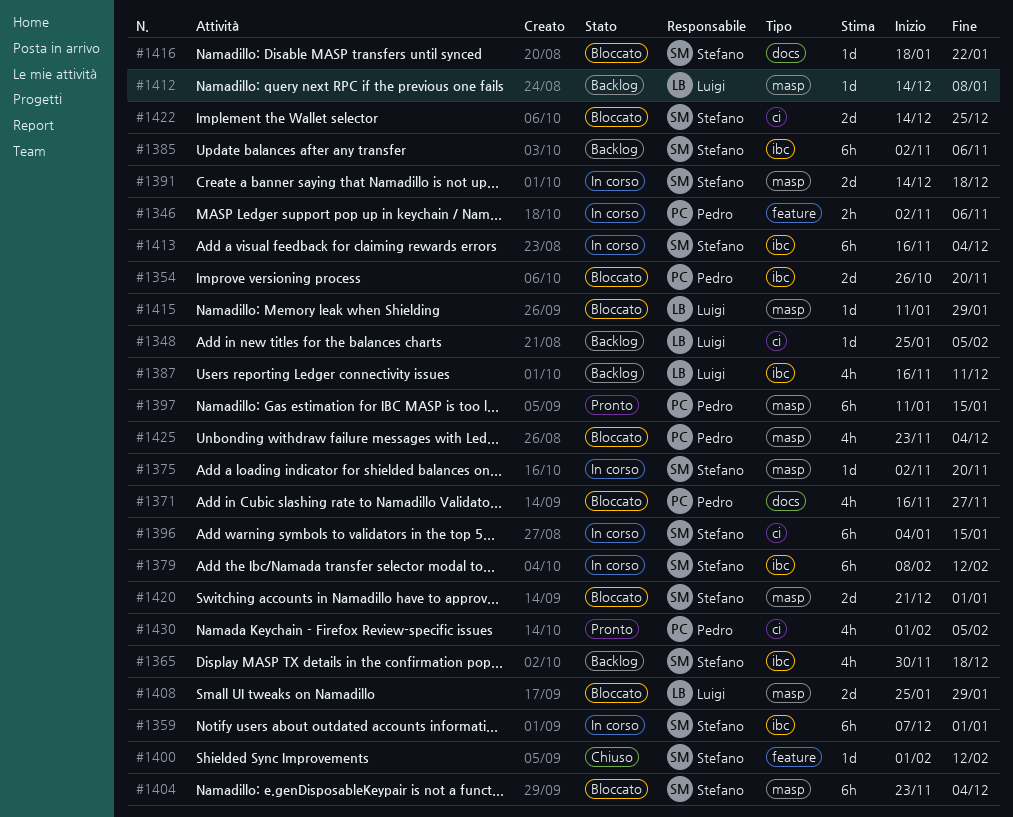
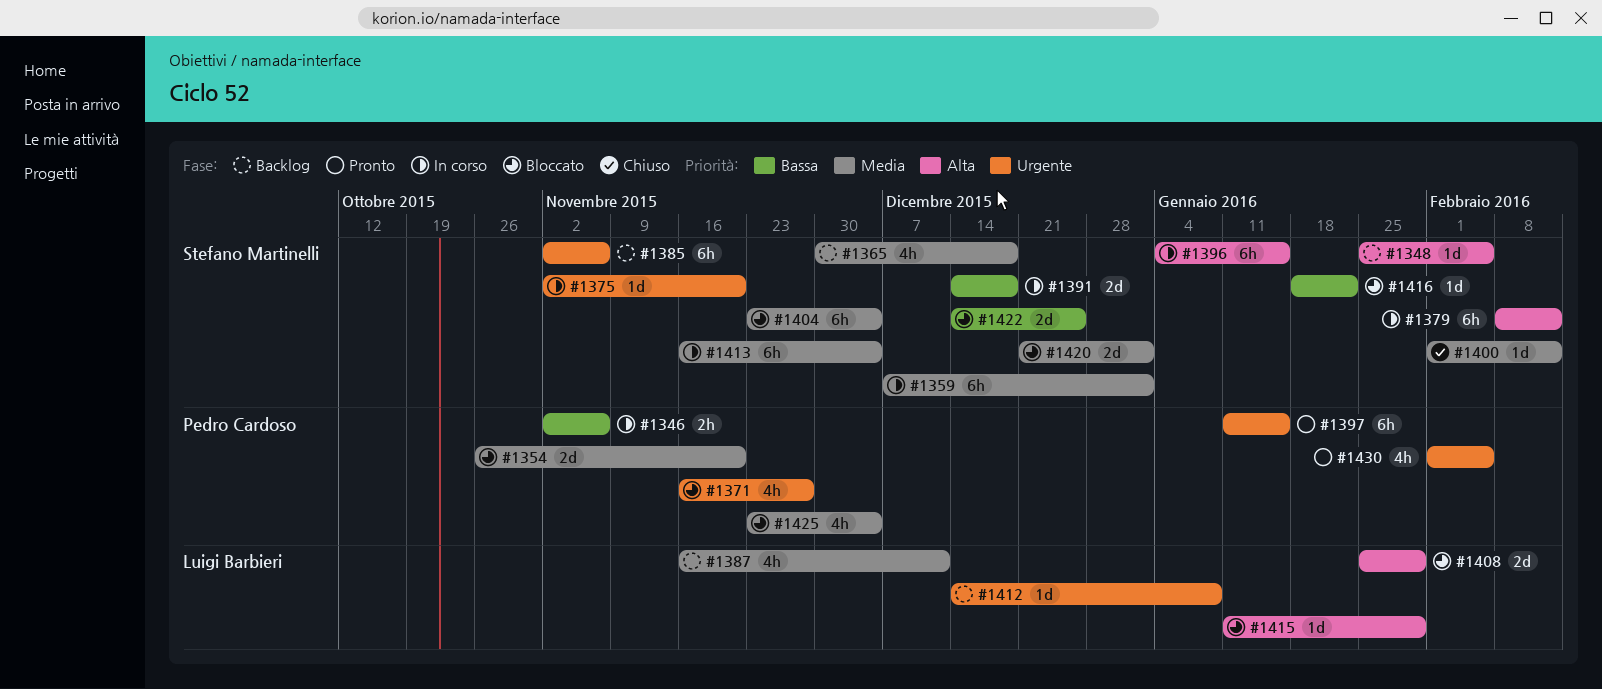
#1348, owner: Luigi Barbieri -> Stefano Martinelli

